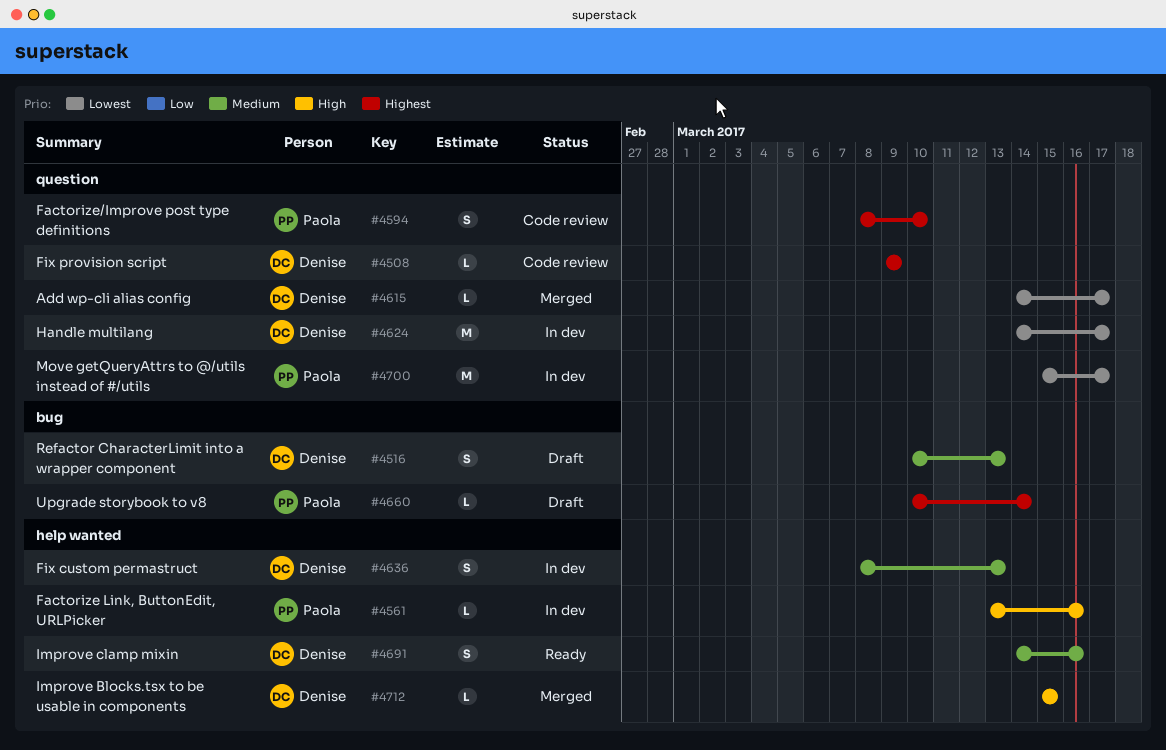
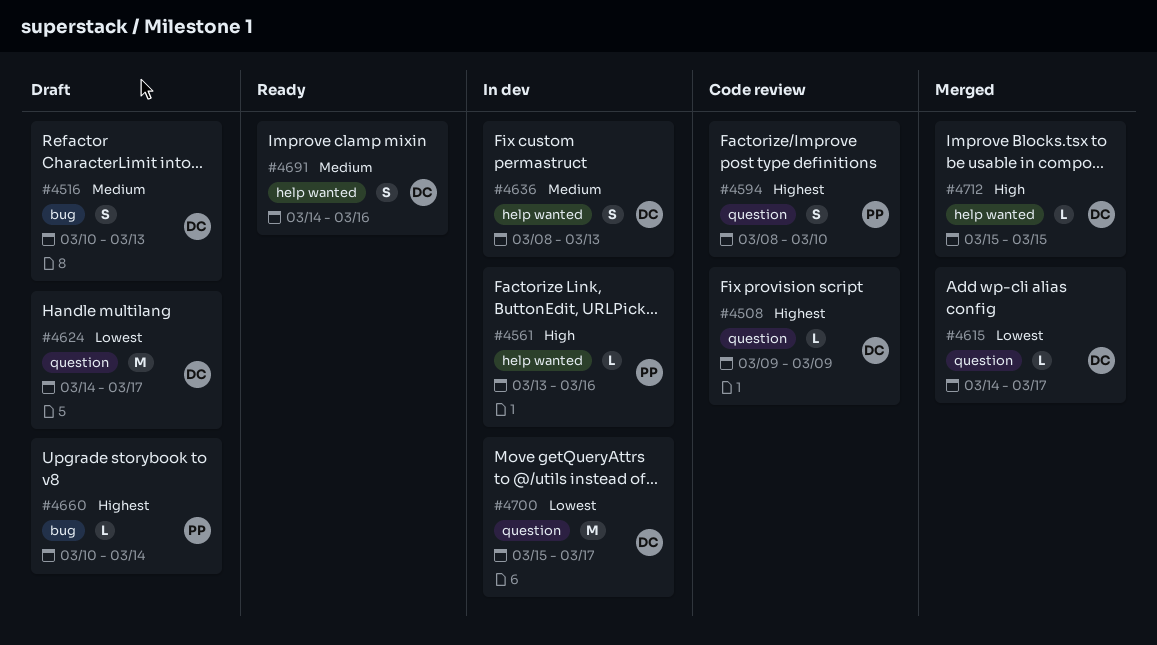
#4624, status: In dev -> Draft
#4700, owner: Paola -> Denise

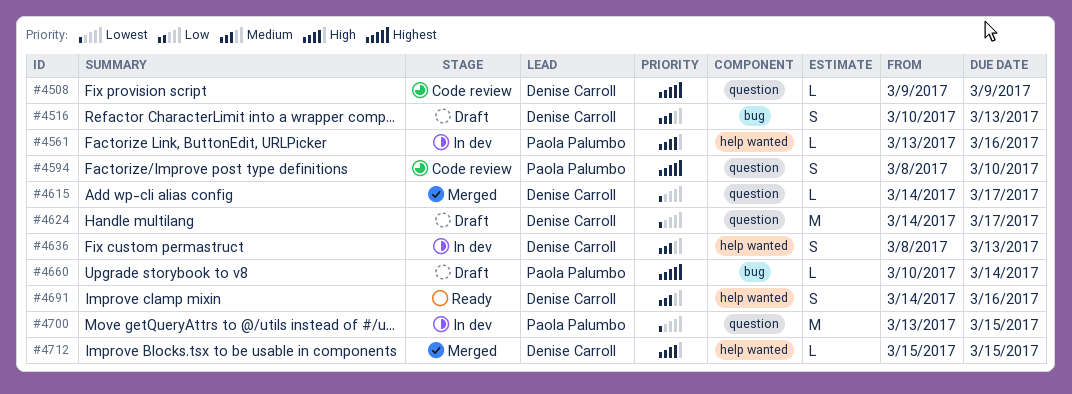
#4700, owner: Denise Carroll -> Paola Palumbo
#4700, start: Mar 15 -> Mar 13
#4700, due: Mar 17 -> Mar 15

